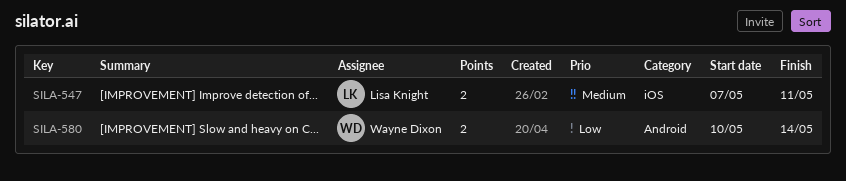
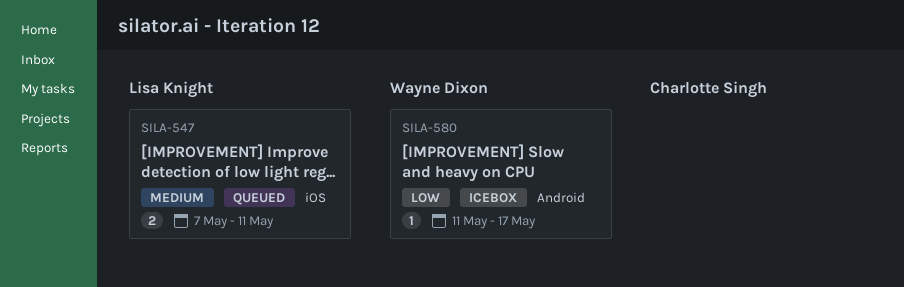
SILA-580, estimate: 2 -> 1
SILA-580, start: May 10 -> May 11
SILA-580, due: May 14 -> May 17

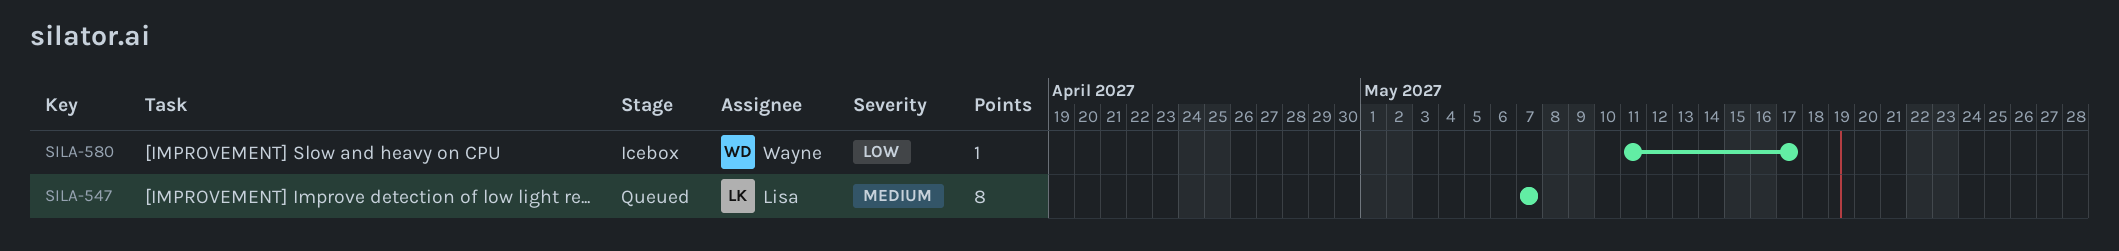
SILA-547, estimate: 2 -> 8
SILA-547, due: May 11 -> May 7

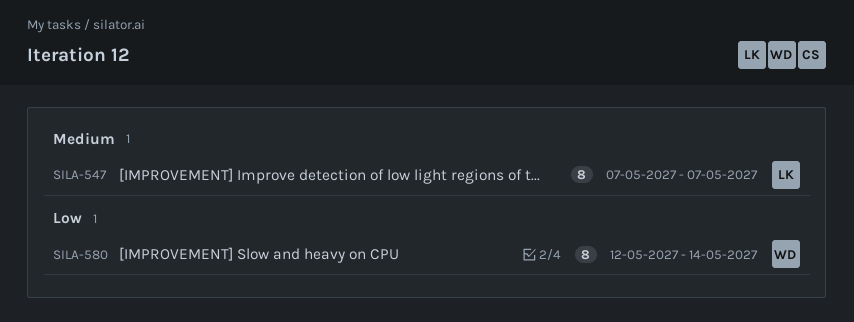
SILA-580, estimate: 1 -> 8
SILA-580, start: May 11 -> May 12
SILA-580, due: May 17 -> May 14

